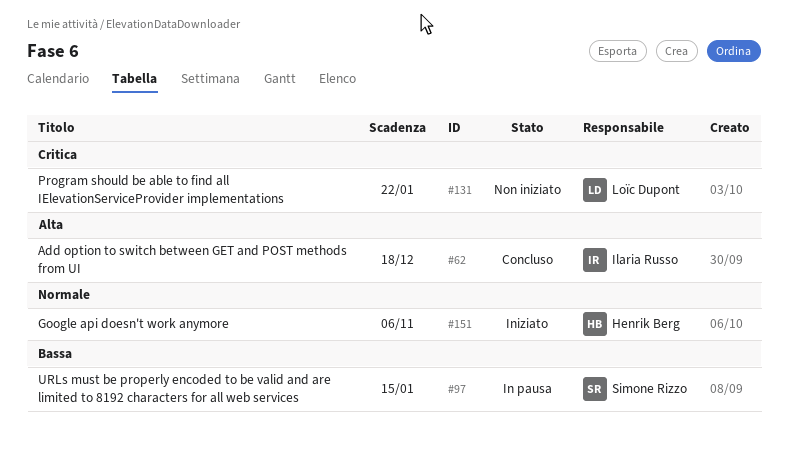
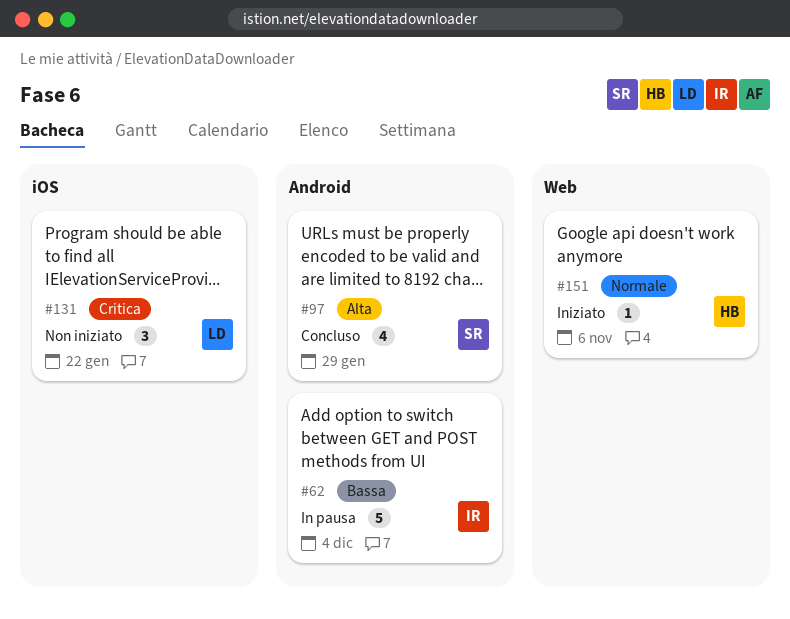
#62, status: Concluso -> In pausa
#62, priority: Alta -> Bassa
#62, due: Dec 18 -> Dec 4
#97, status: In pausa -> Concluso
#97, priority: Bassa -> Alta
#97, due: Jan 15 -> Jan 29

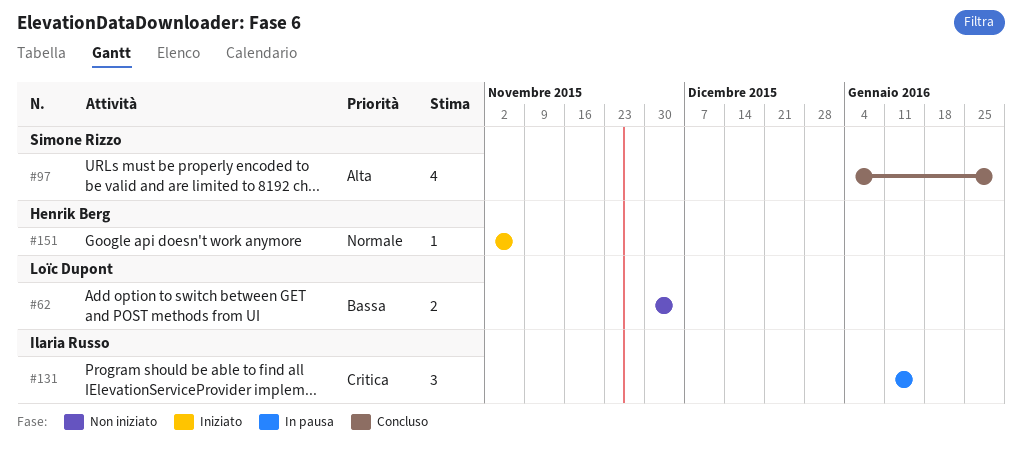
#62, status: In pausa -> Non iniziato
#62, owner: Ilaria Russo -> Loïc Dupont
#62, estimate: 5 -> 2
#131, status: Non iniziato -> In pausa
#131, owner: Loïc Dupont -> Ilaria Russo
#131, due: Jan 22 -> Jan 15

